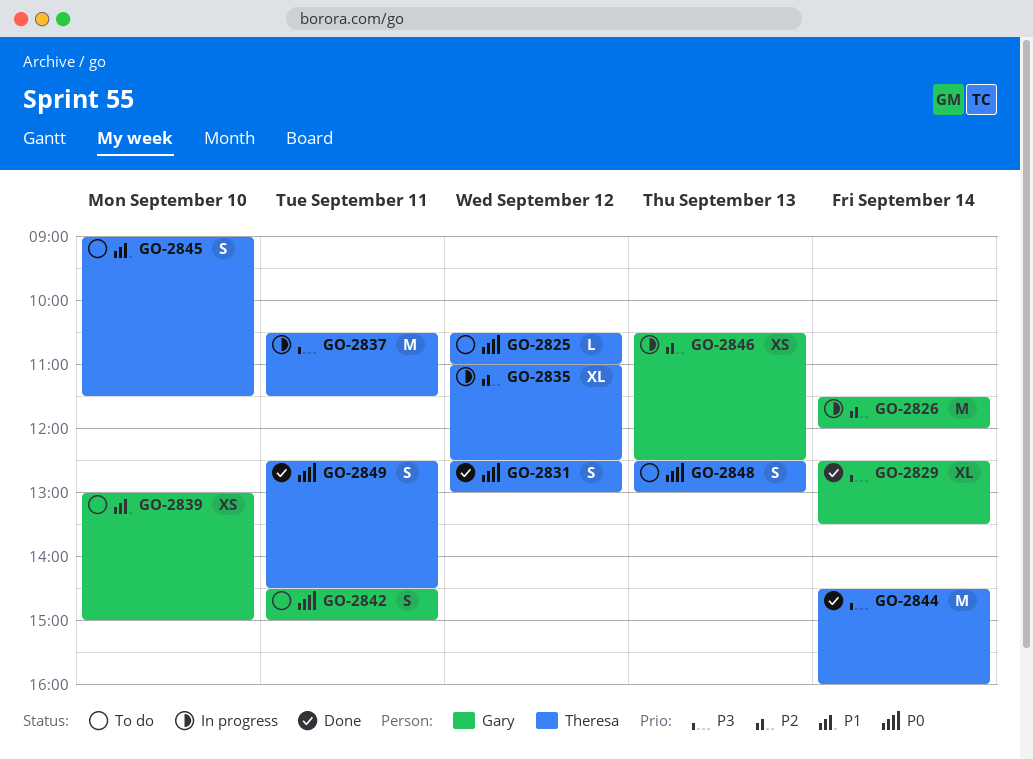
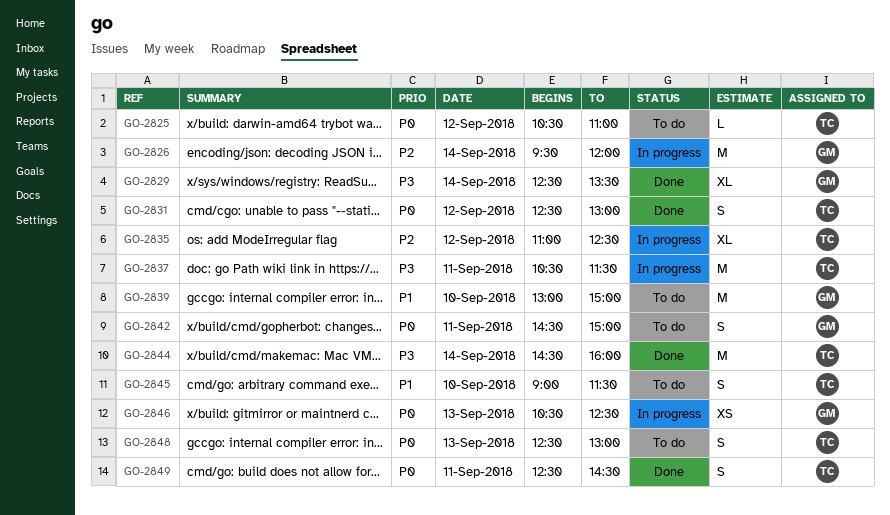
GO-2826, begins: 11:30 -> 09:30
GO-2839, estimate: XS -> M
GO-2846, priority: P2 -> P0

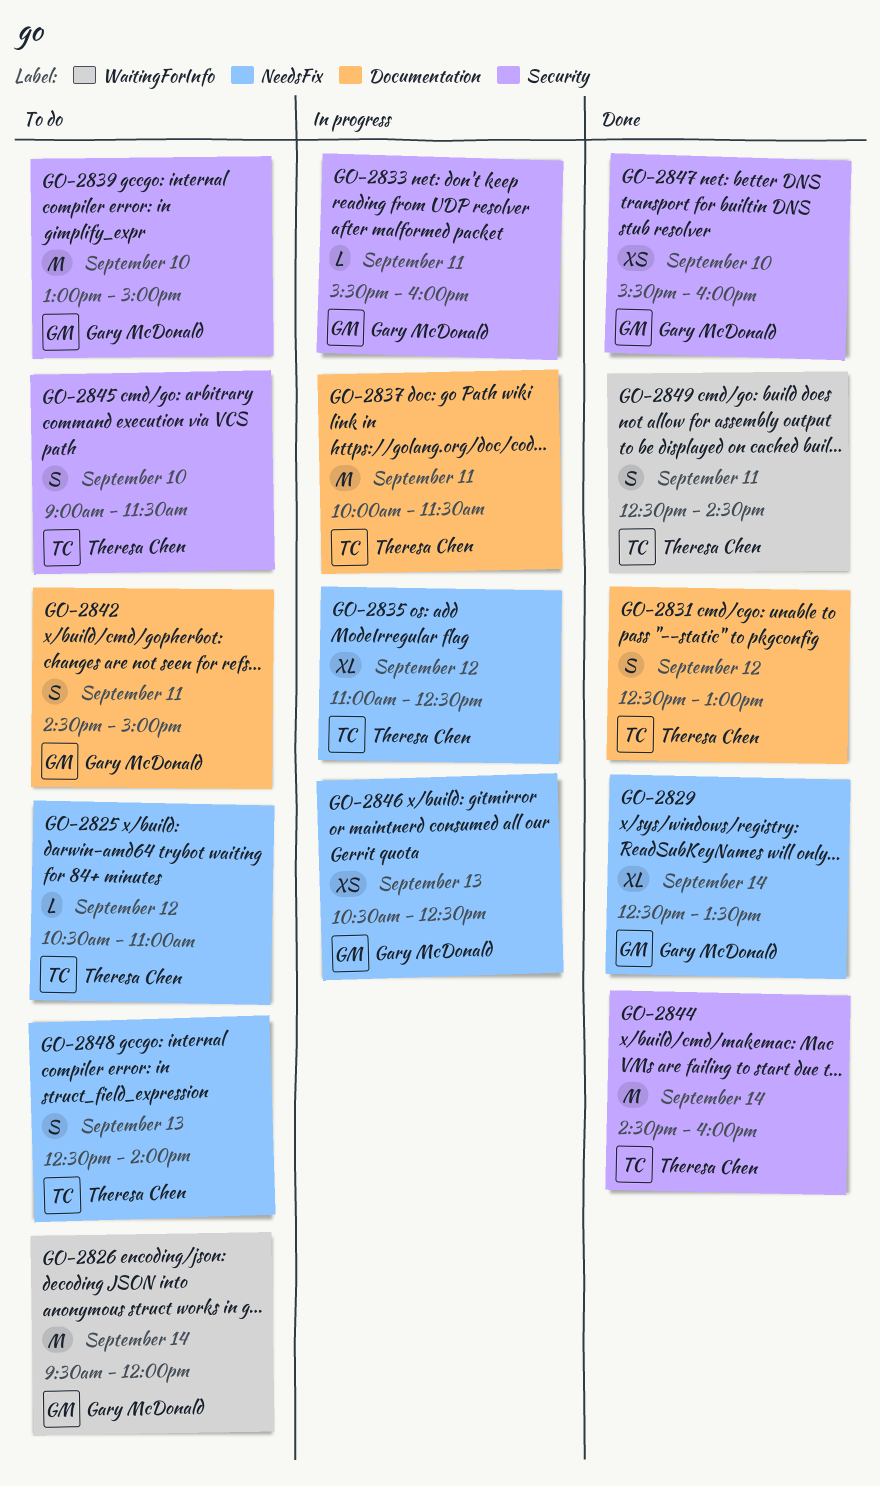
GO-2826, status: In progress -> To do
GO-2833: none -> present
GO-2837, begins: 10:30 -> 10:00
GO-2847: none -> present
GO-2848, ends: 13:00 -> 14:00

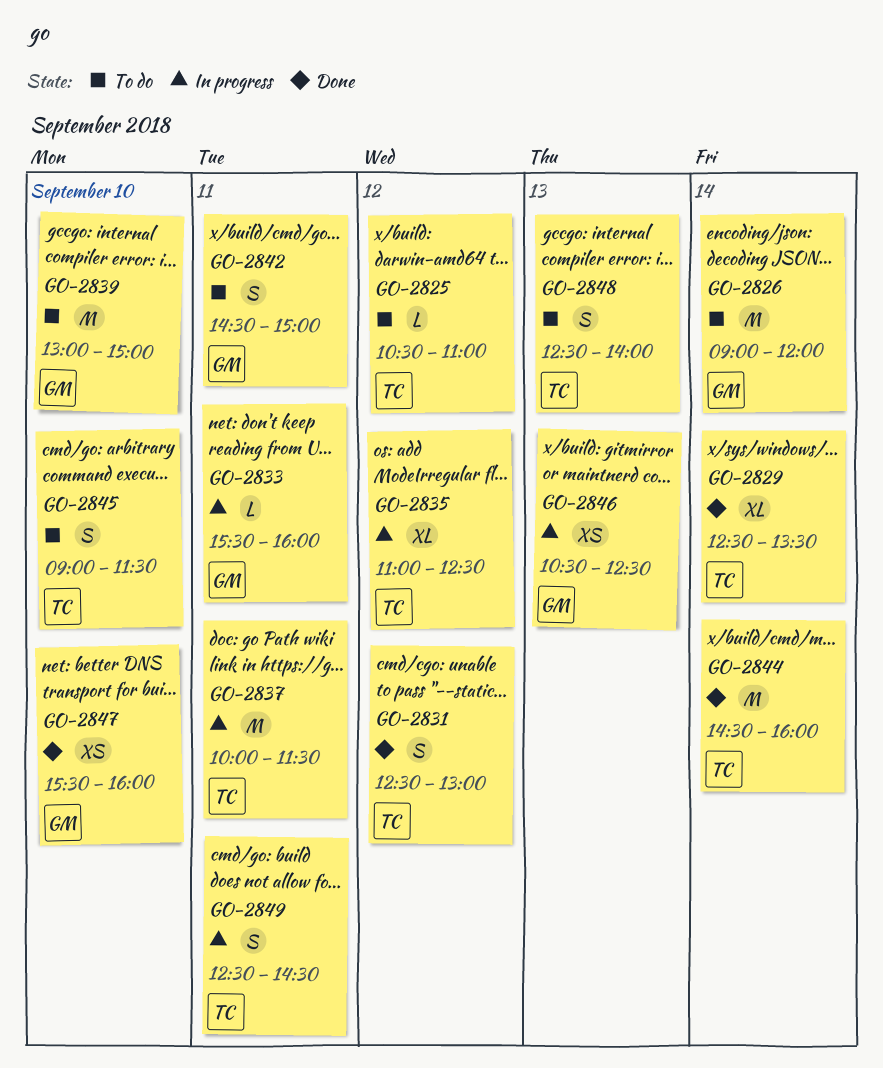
GO-2826, begins: 09:30 -> 09:00
GO-2829, owner: Gary McDonald -> Theresa Chen
GO-2849, status: Done -> In progress

